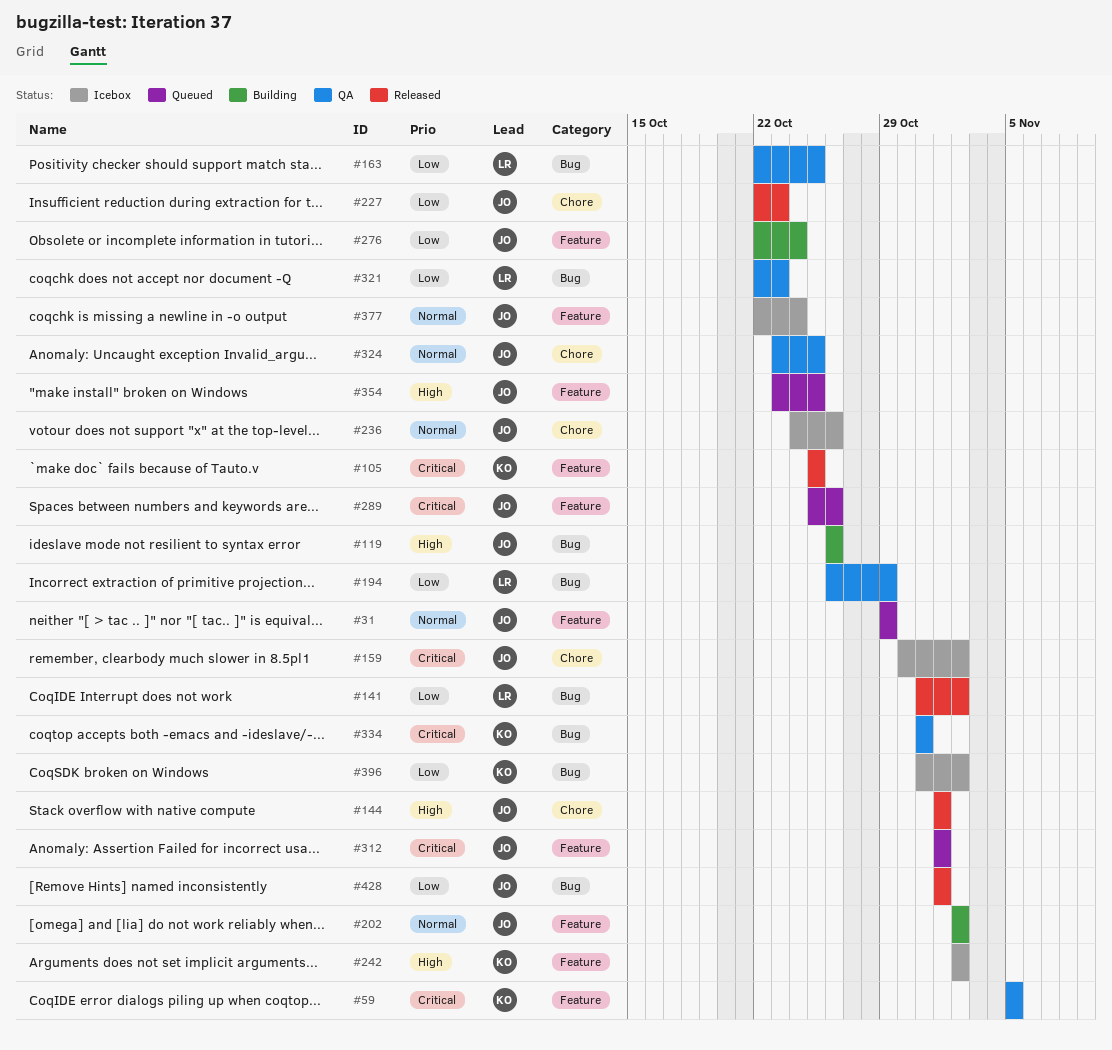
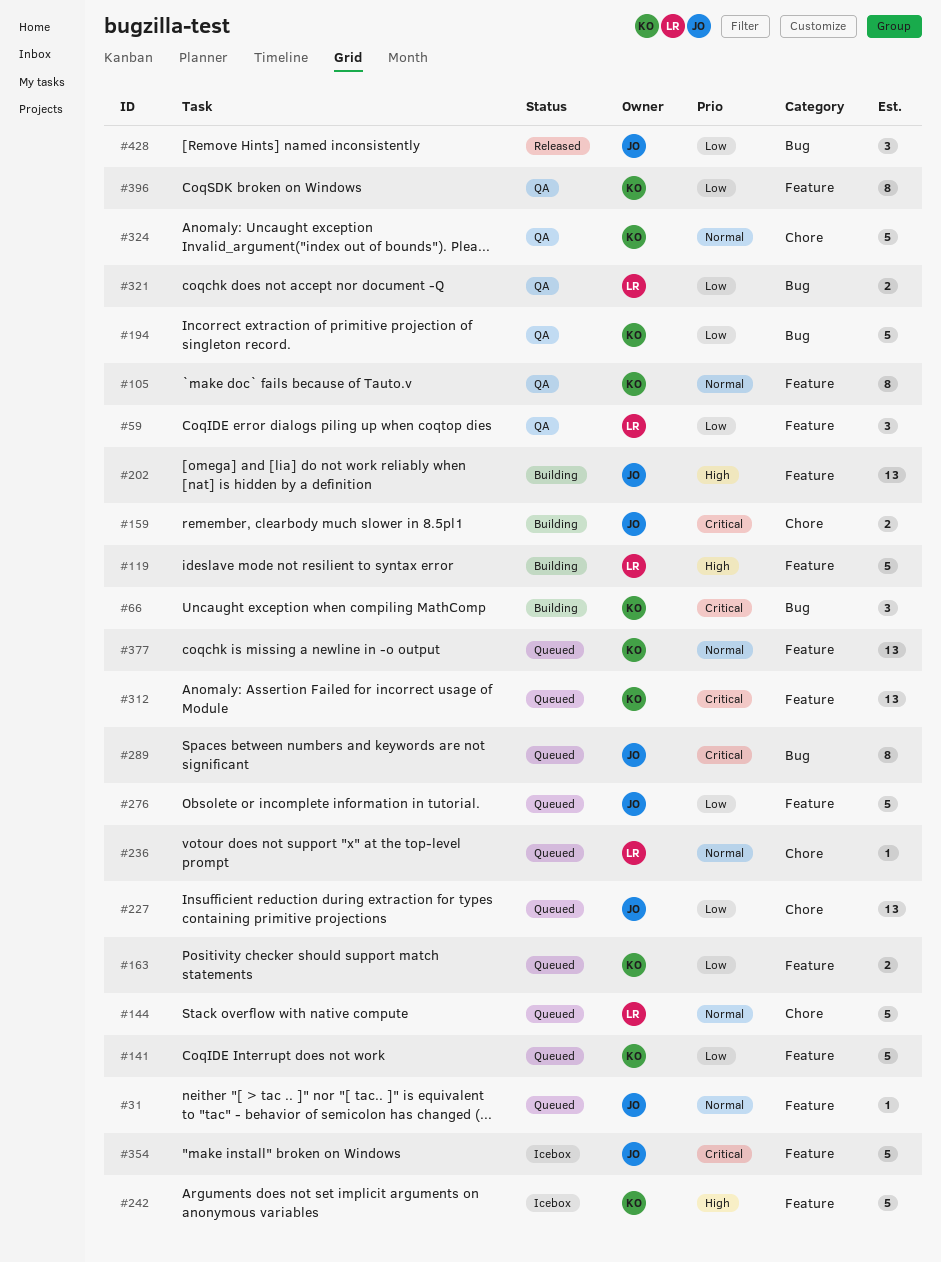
#59, owner: KO -> LR
#59, priority: Critical -> Low
#66: none -> present
#105, status: Released -> QA
#105, priority: Critical -> Normal
#119, owner: JO -> LR
#119, label: Bug -> Feature
#141, status: Released -> Queued
#141, owner: LR -> KO
#141, label: Bug -> Feature
#144, status: Released -> Queued
#144, owner: JO -> LR
#144, priority: High -> Normal
#159, status: Icebox -> Building
#163, status: QA -> Queued
#163, owner: LR -> KO
#163, label: Bug -> Feature
#194, owner: LR -> KO
#202, priority: Normal -> High
#227, status: Released -> Queued
#236, status: Icebox -> Queued
#236, owner: JO -> LR
#276, status: Building -> Queued
#289, label: Feature -> Bug
#312, owner: JO -> KO
#324, owner: JO -> KO
#334: present -> none
#354, status: Queued -> Icebox
#354, priority: High -> Critical
#377, status: Icebox -> Queued
#377, owner: JO -> KO
#396, status: Icebox -> QA
#396, label: Bug -> Feature

